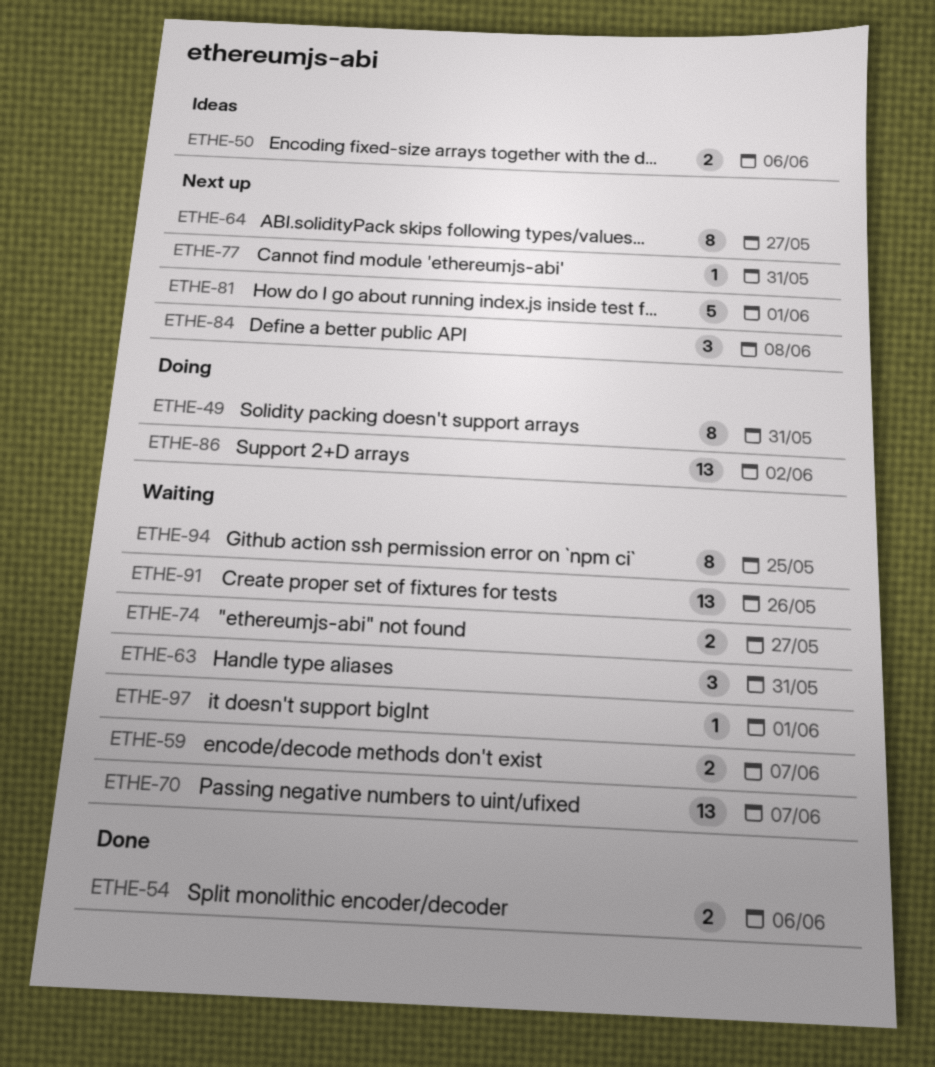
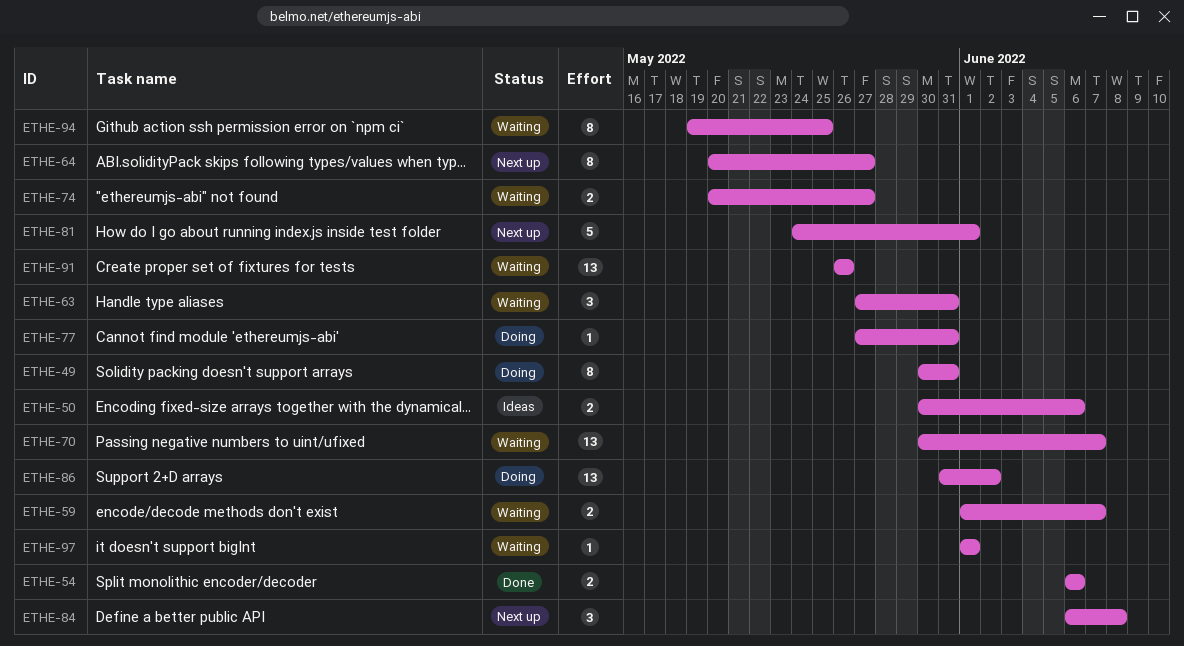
ETHE-77, status: Next up -> Doing

